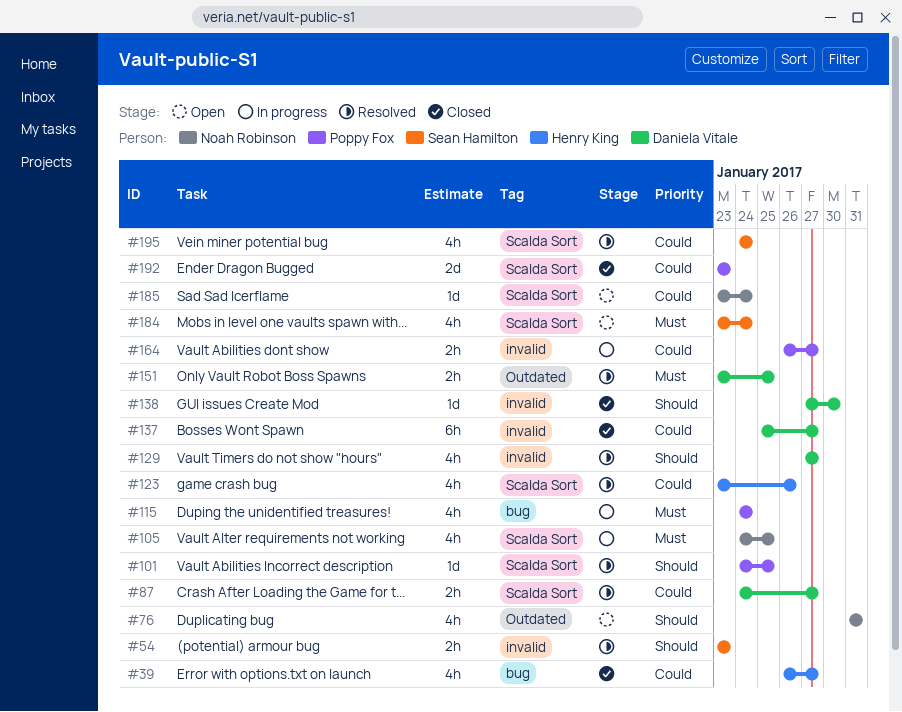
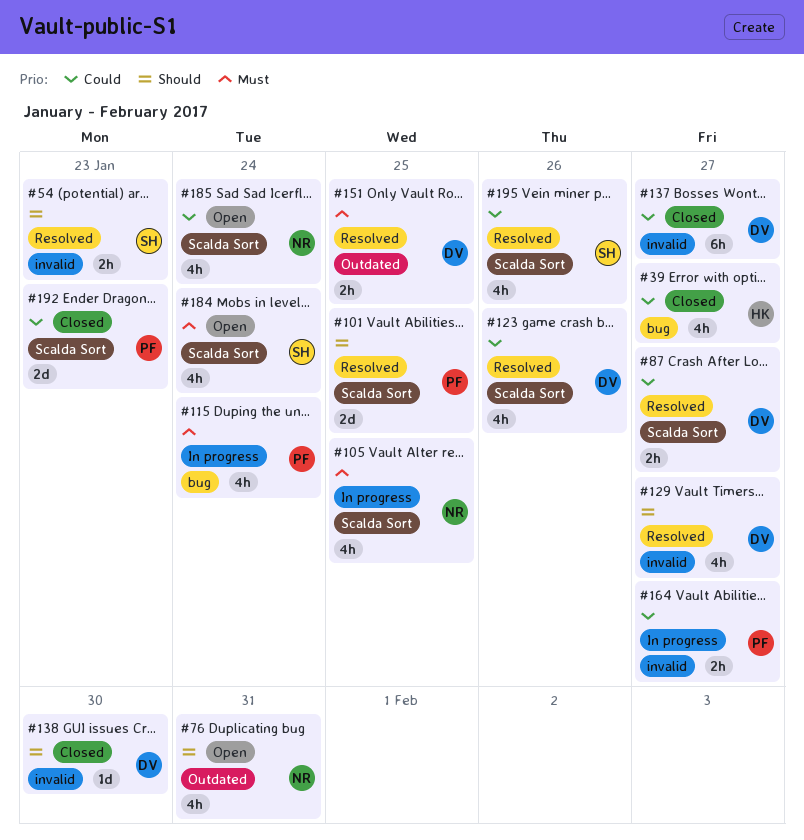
#101, estimate: 1d -> 2d
#123, owner: Henry King -> Daniela Vitale
#185, estimate: 1d -> 4h
#195, due: Jan 24 -> Jan 26

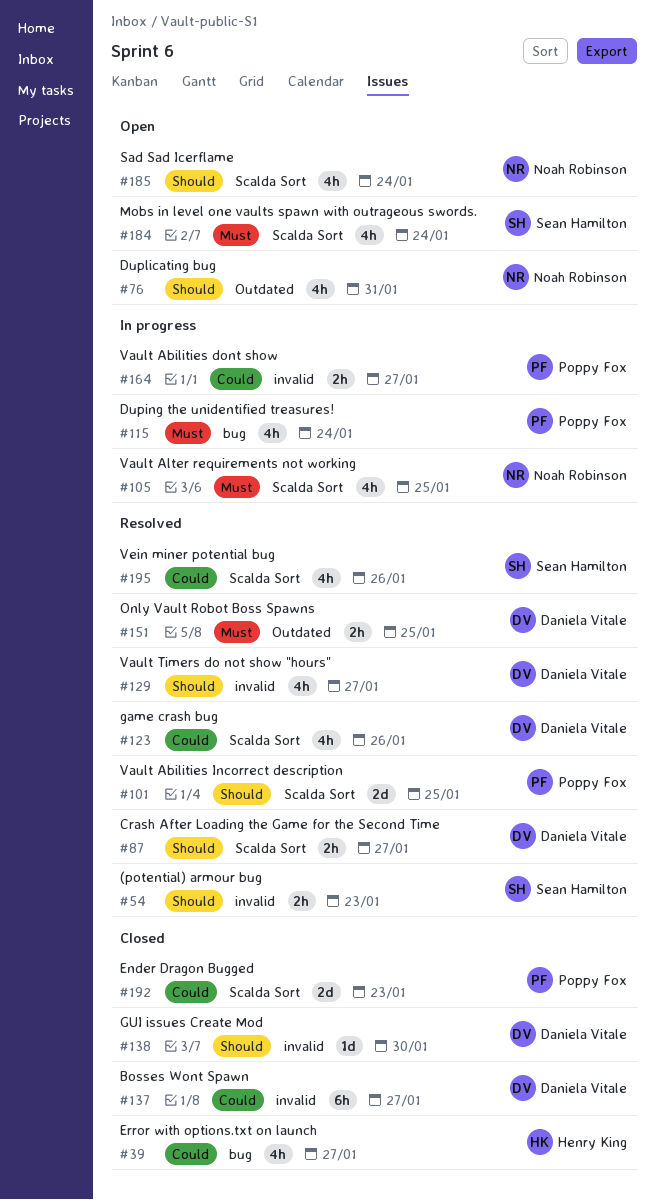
#87, priority: Could -> Should
#185, priority: Could -> Should

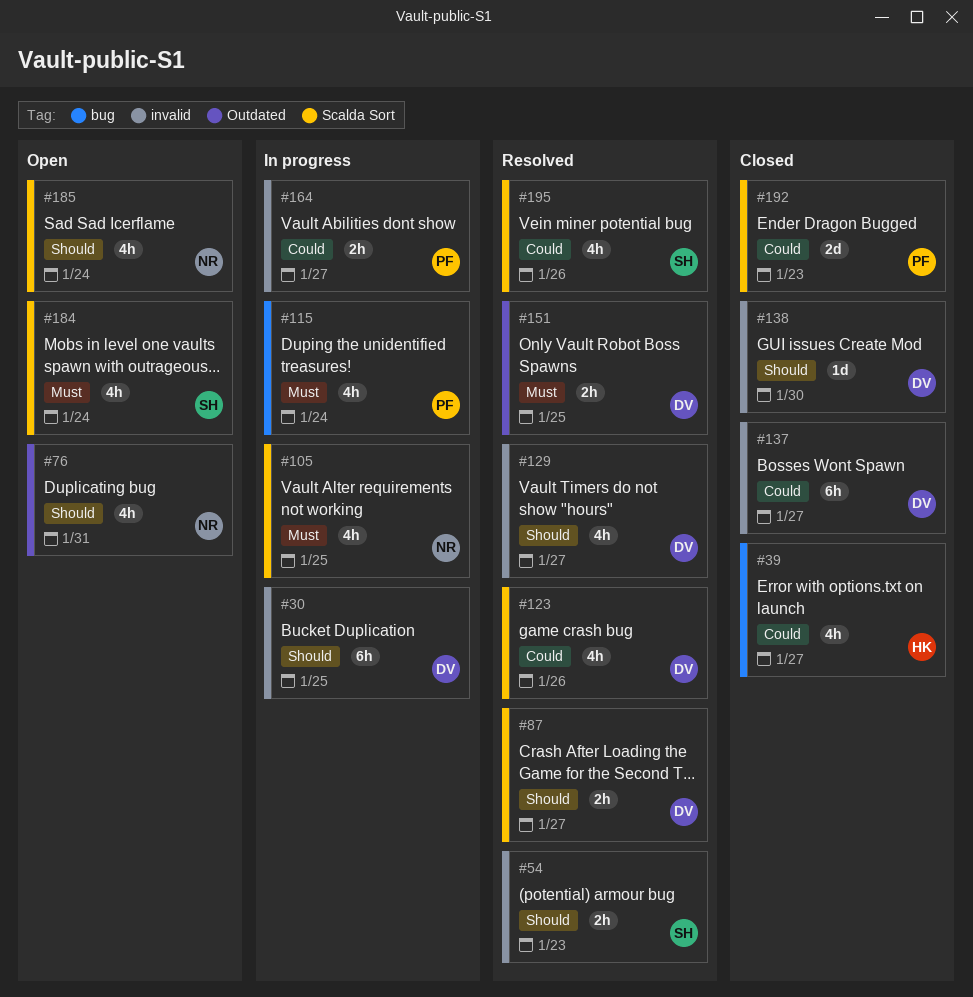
#30: none -> present
#101: present -> none

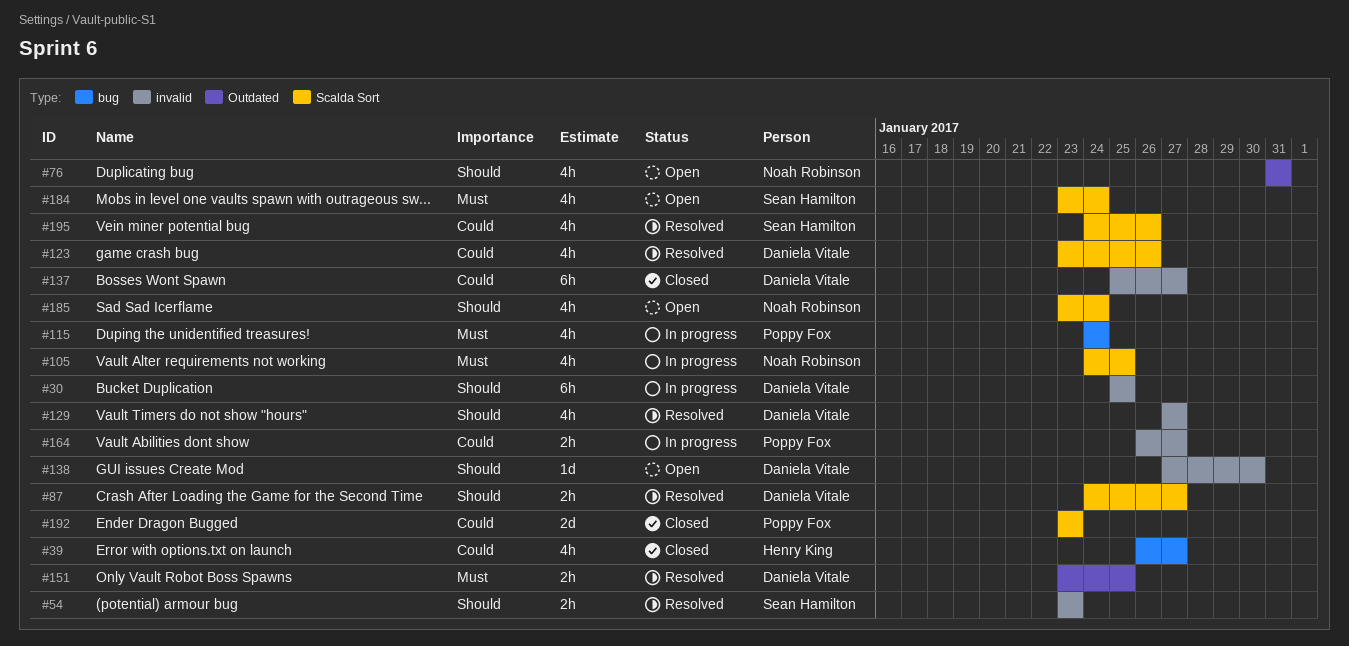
#138, status: Closed -> Open

